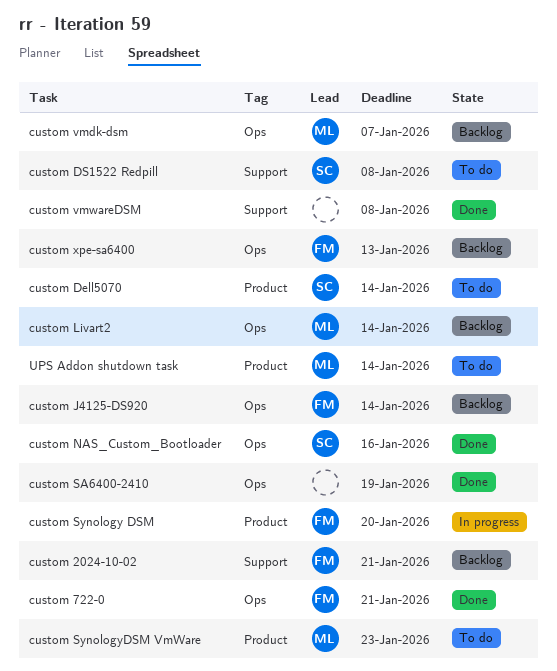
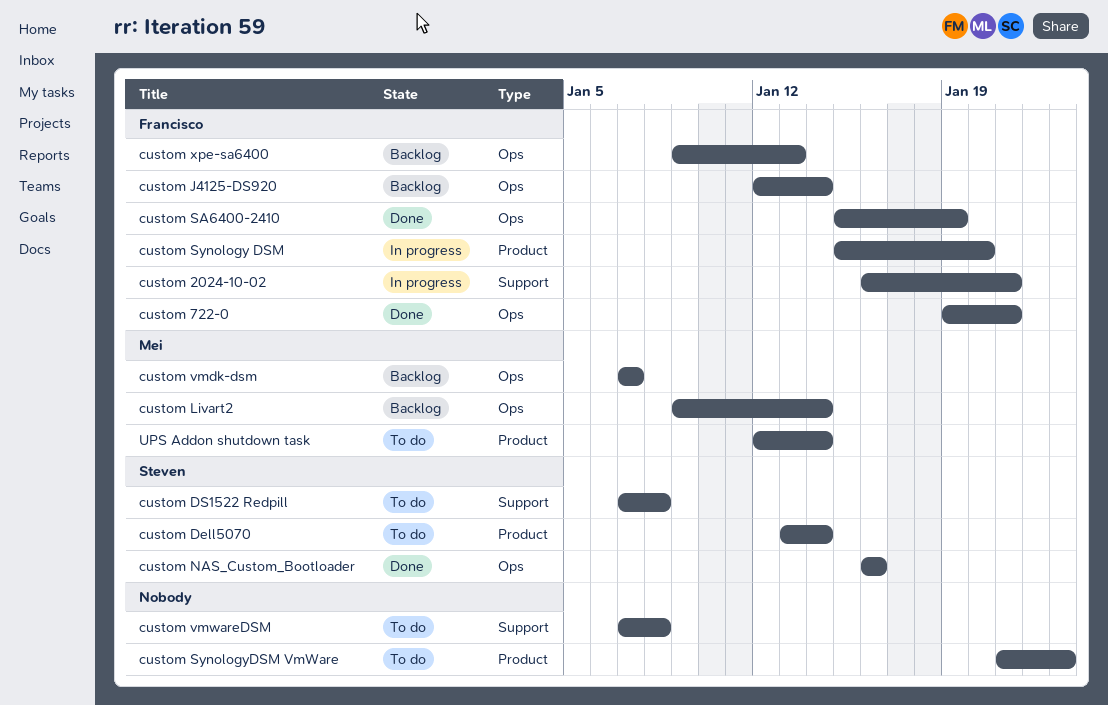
custom 2024-10-02, status: Backlog -> In progress
custom SA6400-2410, owner: none -> Francisco
custom SynologyDSM VmWare, owner: Mei -> none
custom vmwareDSM, status: Done -> To do

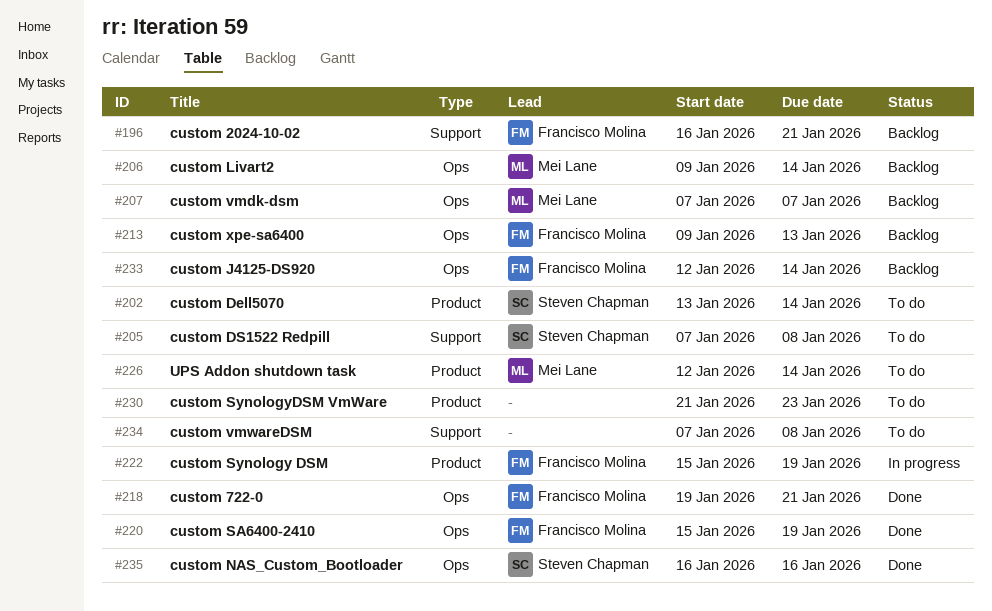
custom 2024-10-02, status: In progress -> Backlog
custom Synology DSM, due: Jan 20 -> Jan 19

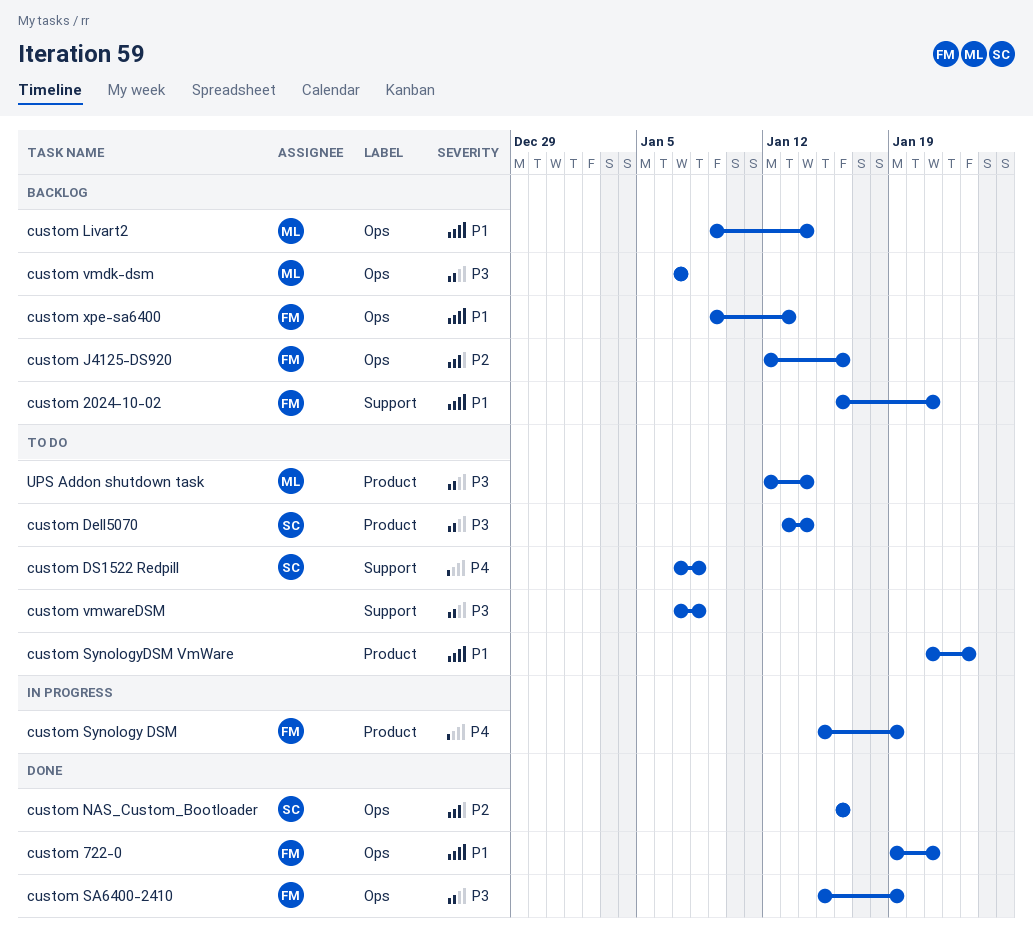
custom J4125-DS920, due: Jan 14 -> Jan 16

